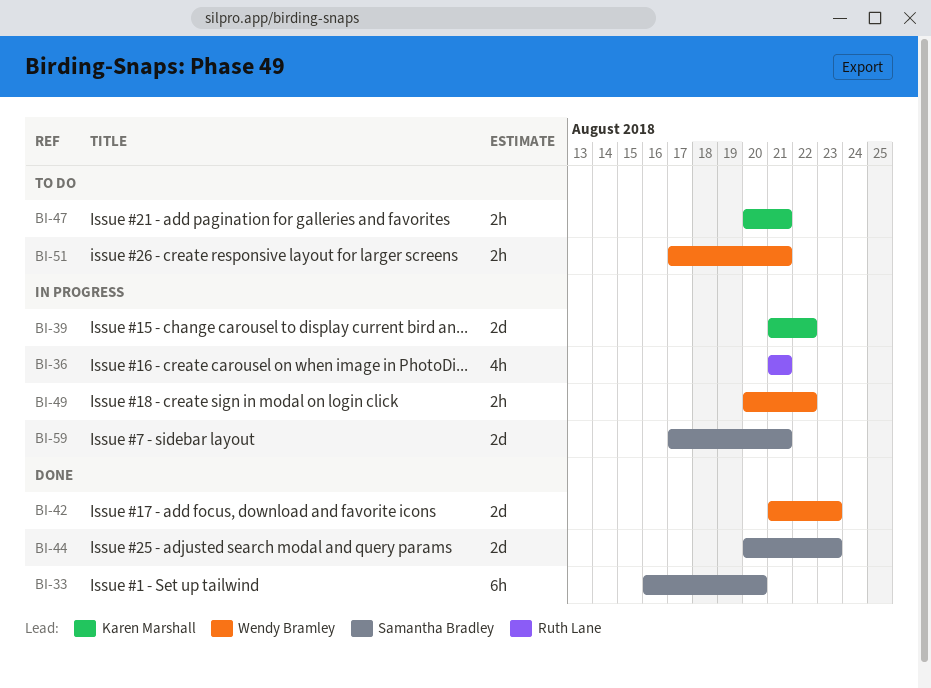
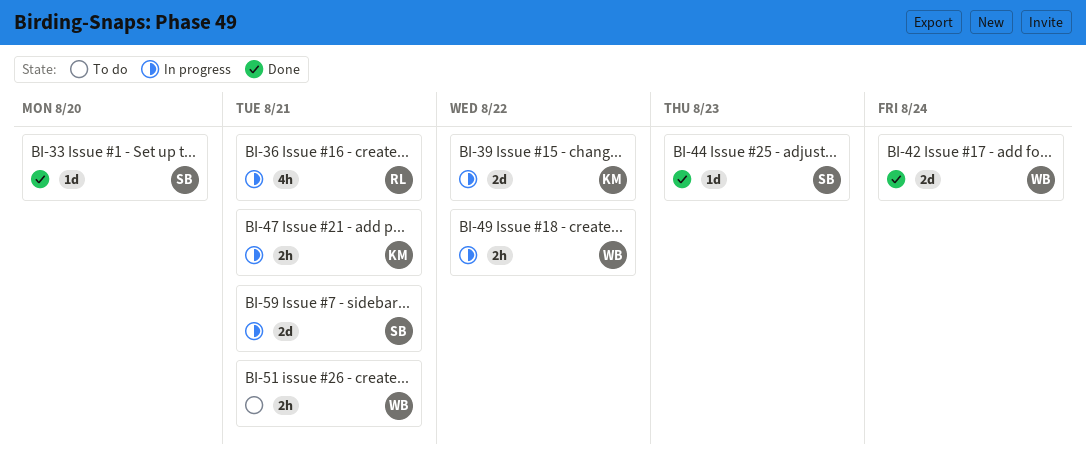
BI-33, estimate: 6h -> 1d
BI-42, due: Aug 23 -> Aug 24
BI-44, estimate: 2d -> 1d
BI-47, status: To do -> In progress

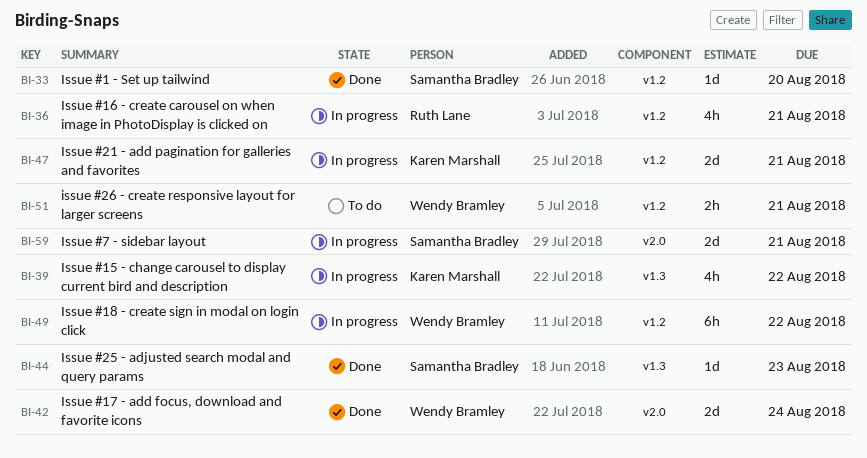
BI-39, estimate: 2d -> 4h
BI-47, estimate: 2h -> 2d
BI-49, estimate: 2h -> 6h

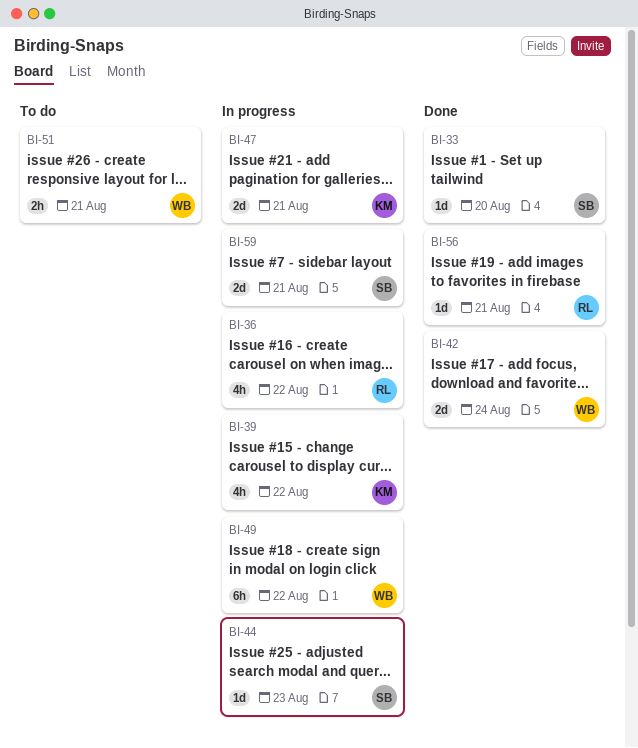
BI-36, due: Aug 21 -> Aug 22
BI-44, status: Done -> In progress
BI-56: none -> present

